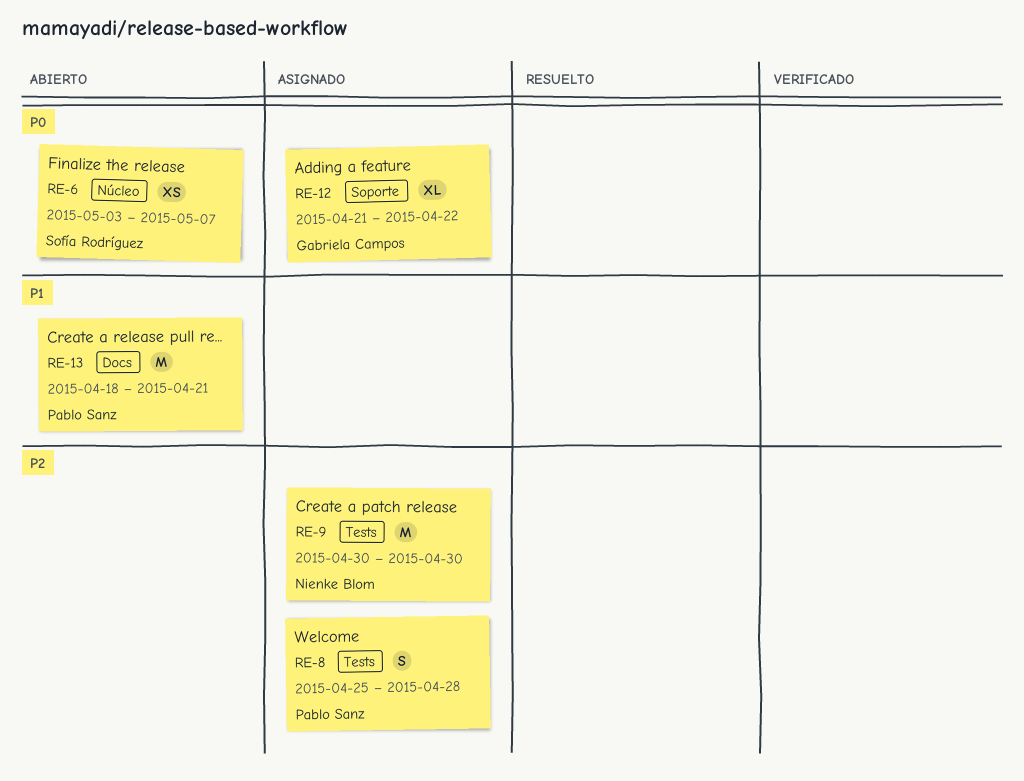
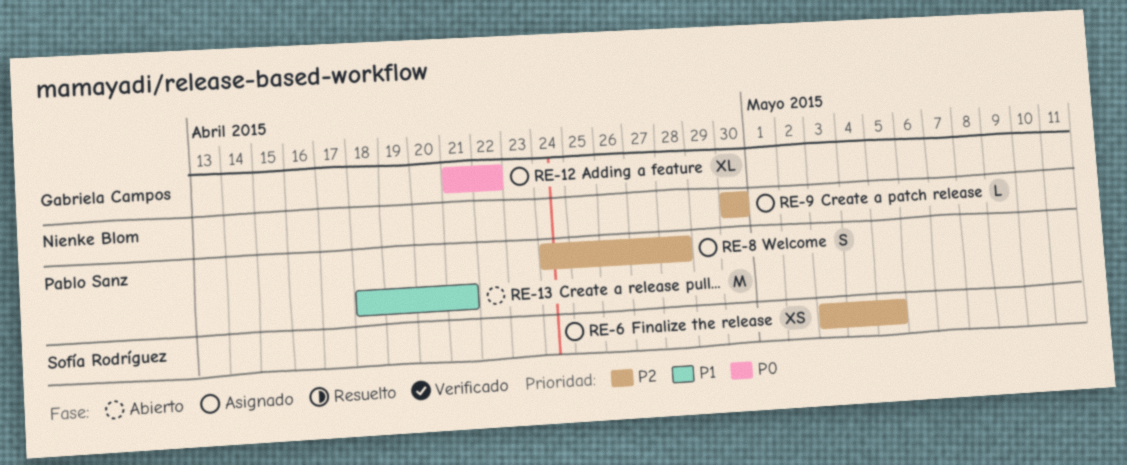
RE-6, status: Abierto -> Asignado
RE-6, priority: P0 -> P2
RE-6, due: May 7 -> May 5
RE-8, start: Apr 25 -> Apr 24
RE-9, estimate: M -> L

